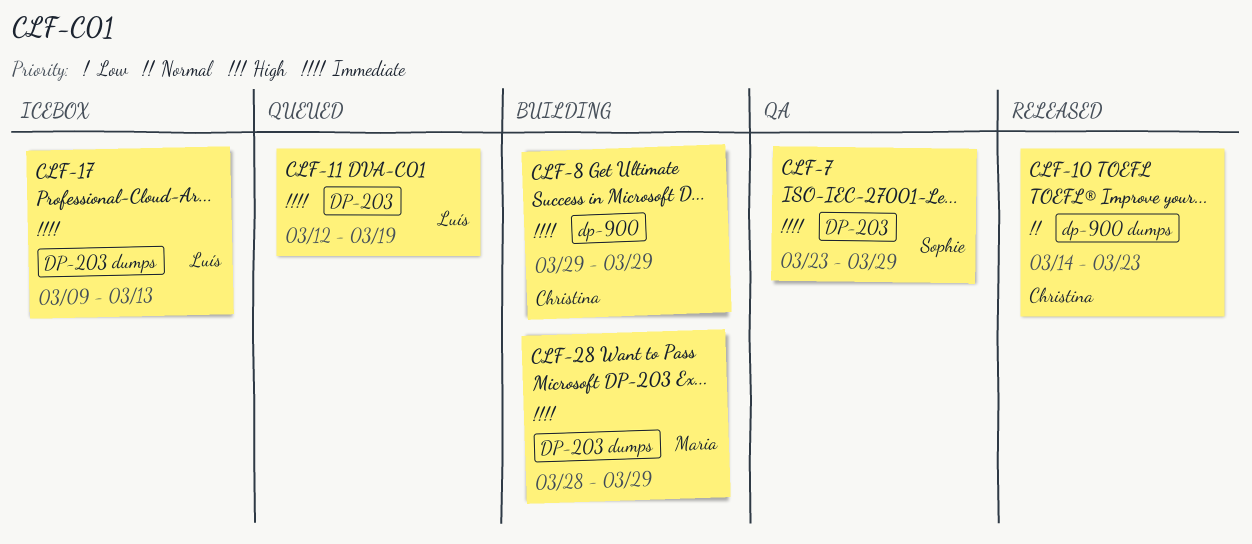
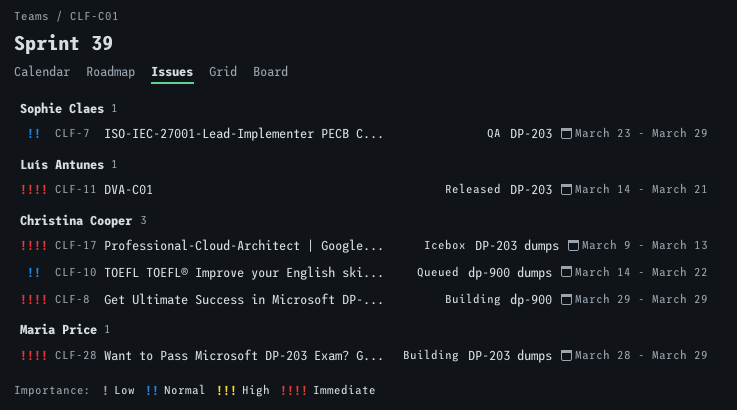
CLF-7, priority: Immediate -> Normal
CLF-10, status: Released -> Queued
CLF-10, due: Mar 23 -> Mar 22
CLF-11, status: Queued -> Released
CLF-11, start: Mar 12 -> Mar 14
CLF-11, due: Mar 19 -> Mar 21
CLF-17, owner: Luís Antunes -> Christina Cooper

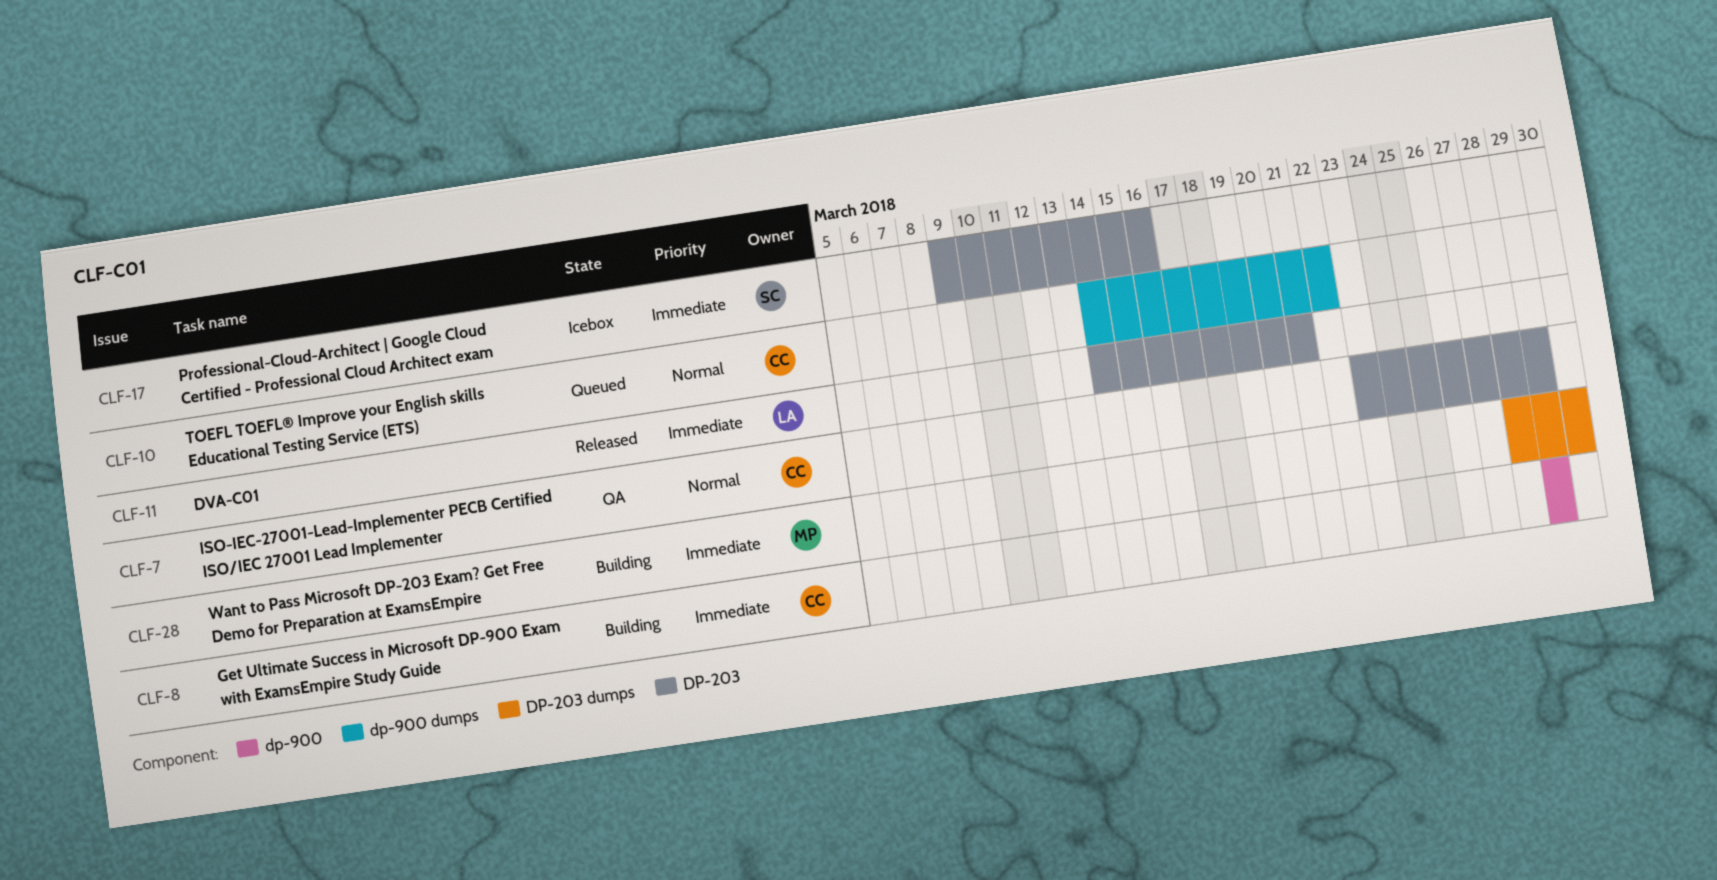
CLF-7, owner: Sophie Claes -> Christina Cooper
CLF-17, owner: Christina Cooper -> Sophie Claes
CLF-17, label: DP-203 dumps -> DP-203
CLF-17, due: Mar 13 -> Mar 16
CLF-28, due: Mar 29 -> Mar 30

